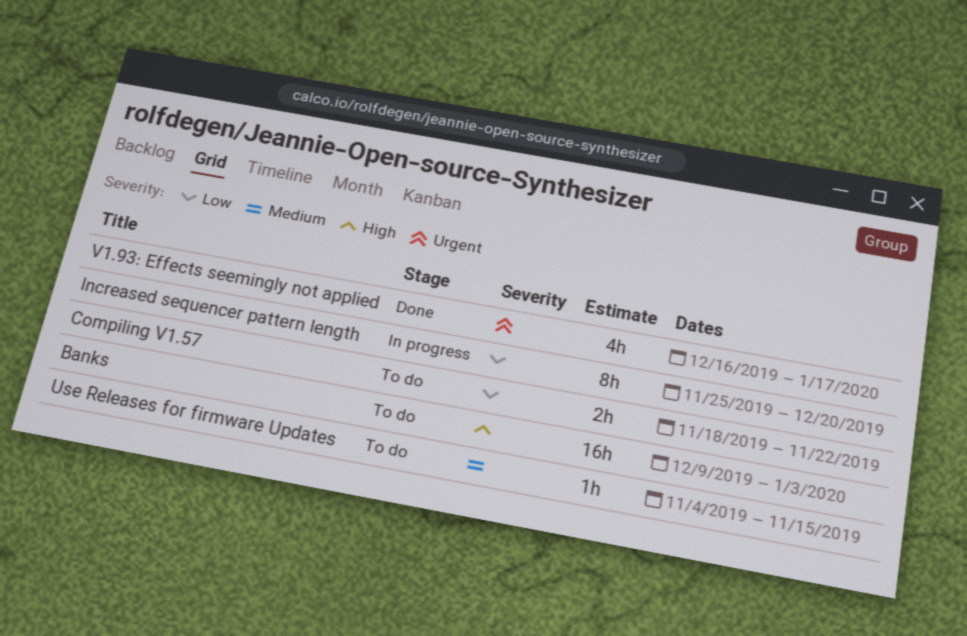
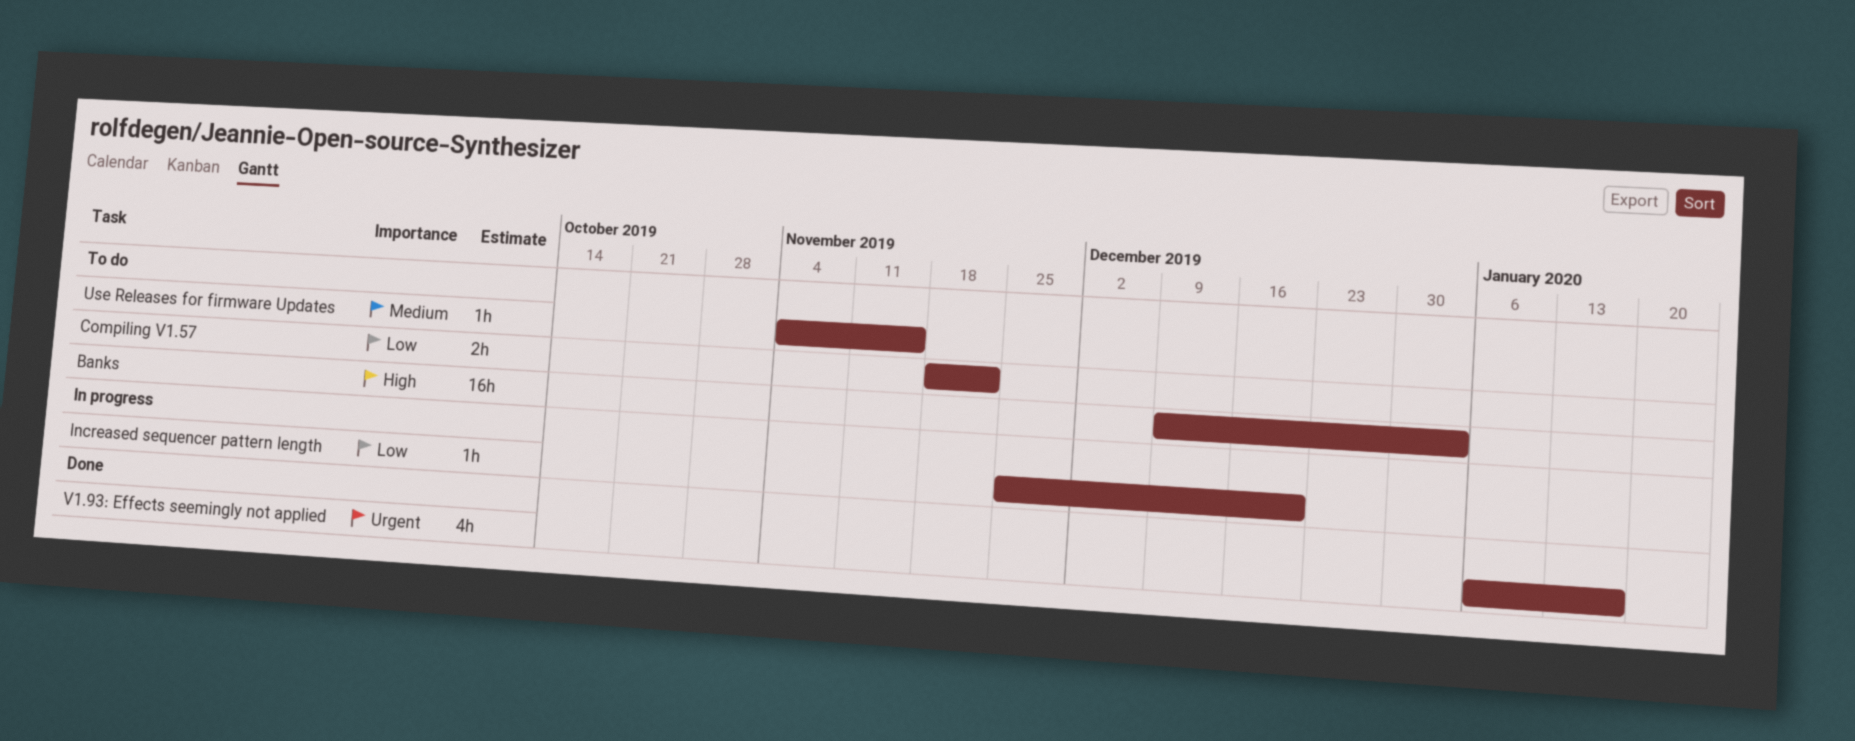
Increased sequencer pattern length, estimate: 8h -> 1h
V1.93: Effects seemingly not applied, start: Dec 16 -> Jan 6

